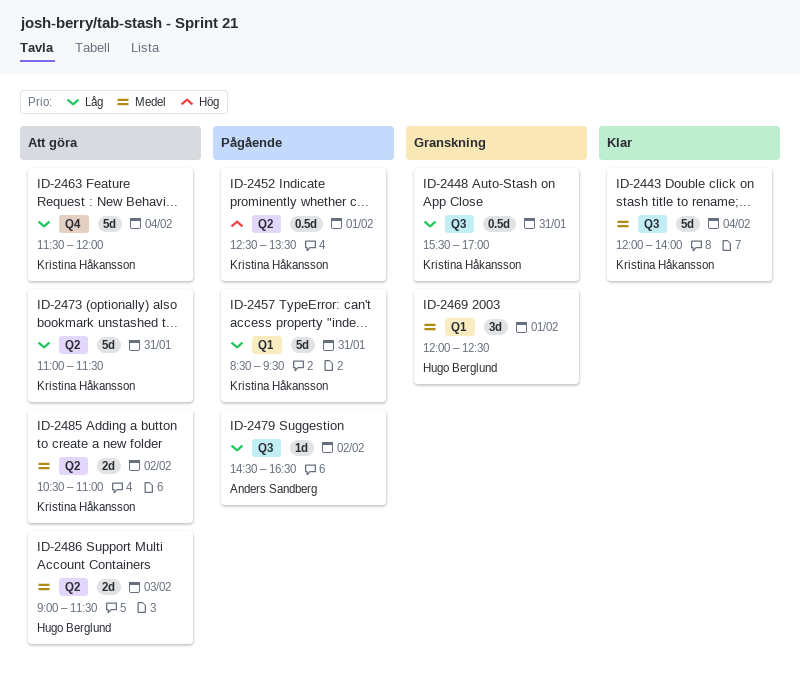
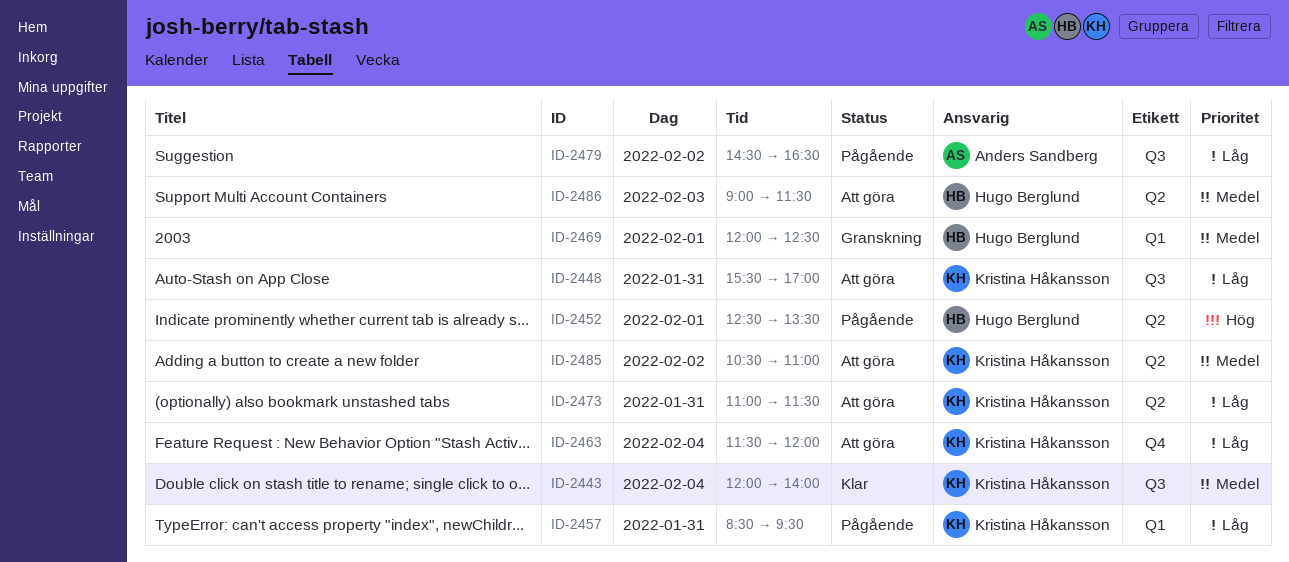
ID-2448, status: Granskning -> Att göra
ID-2452, owner: Kristina Håkansson -> Hugo Berglund

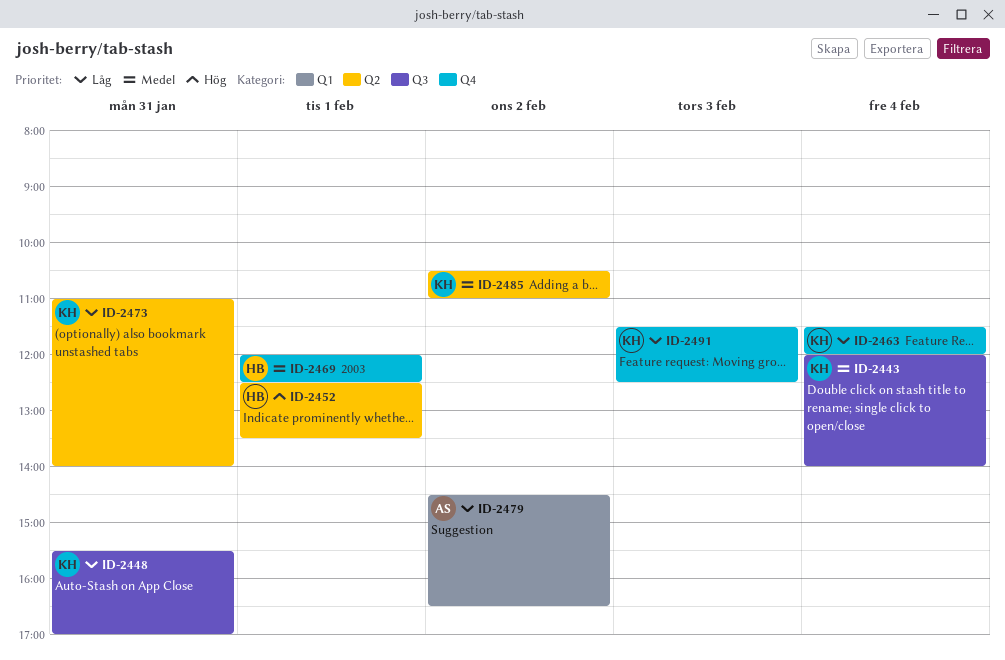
ID-2457: present -> none
ID-2469, label: Q1 -> Q4
ID-2473, ends: 11:30 -> 14:00
ID-2479, label: Q3 -> Q1
ID-2486: present -> none
ID-2491: none -> present

